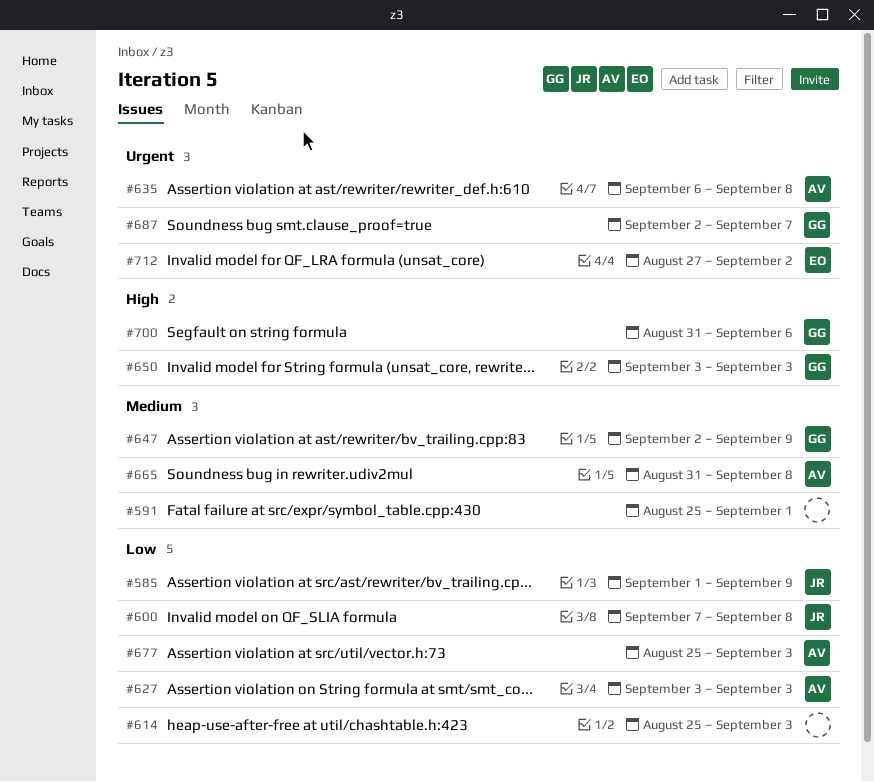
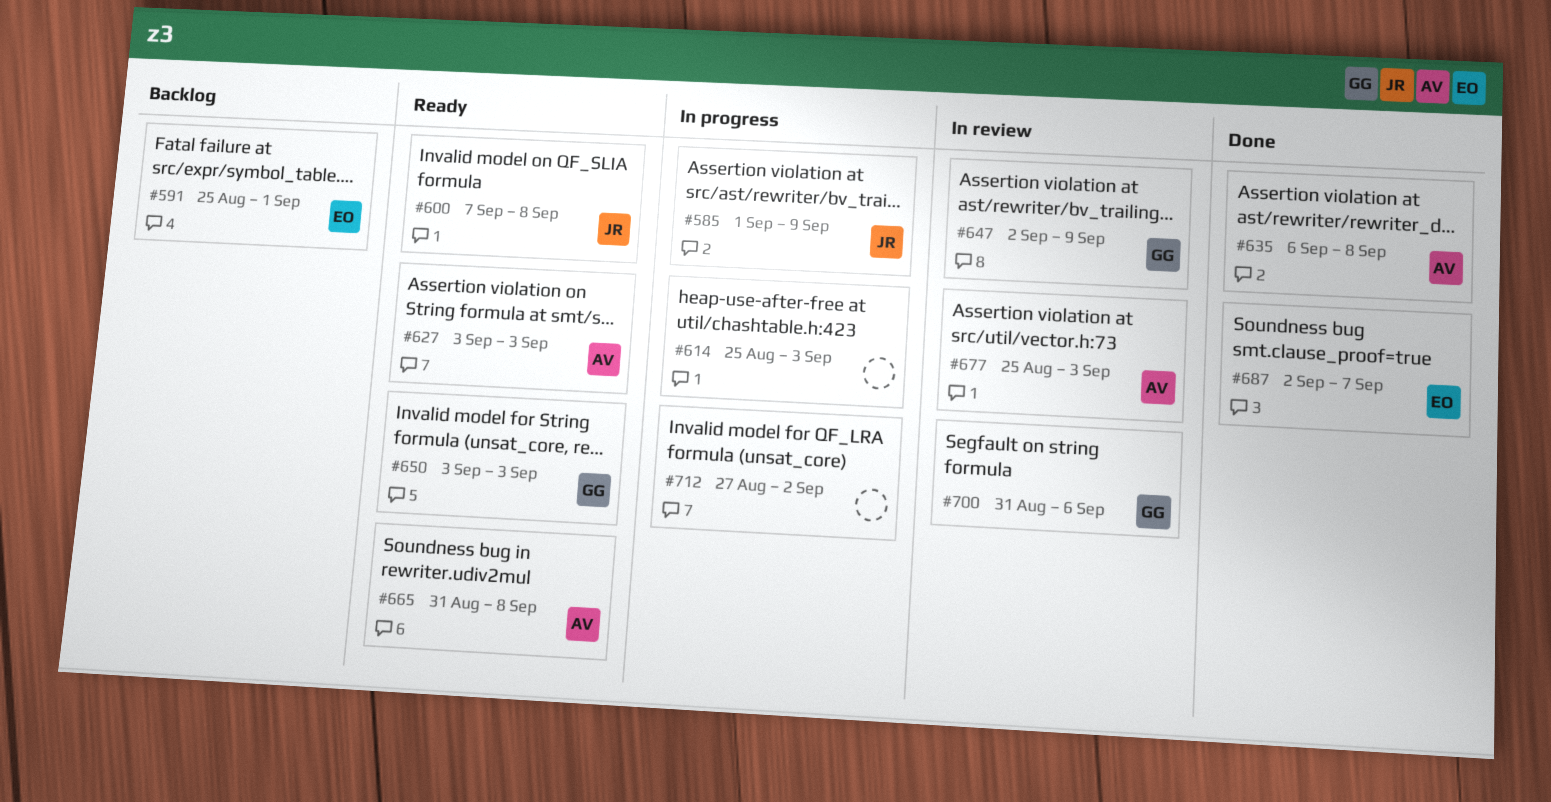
#591, owner: none -> EO
#687, owner: GG -> EO
#712, owner: EO -> none

